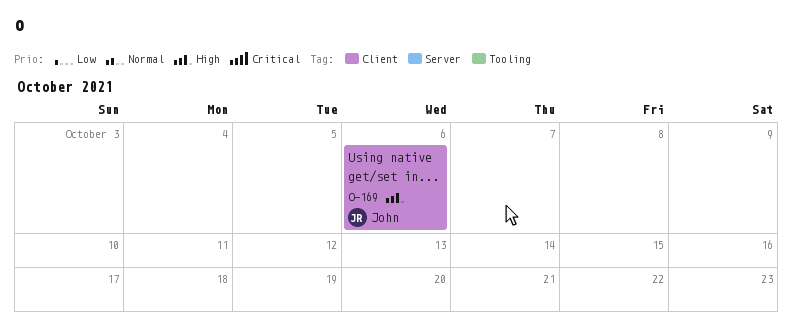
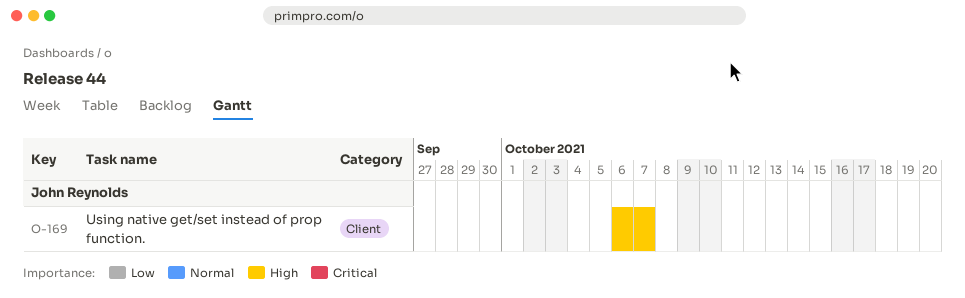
O-169, due: Oct 6 -> Oct 7

